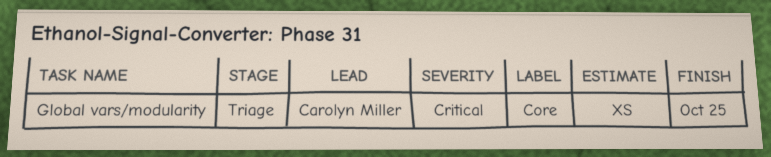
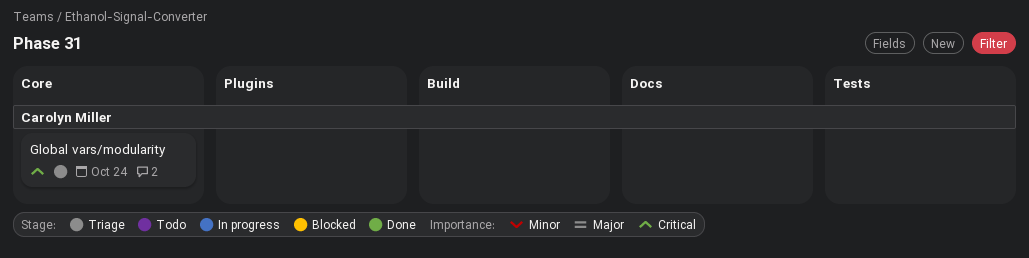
Global vars/modularity, due: Oct 25 -> Oct 24

